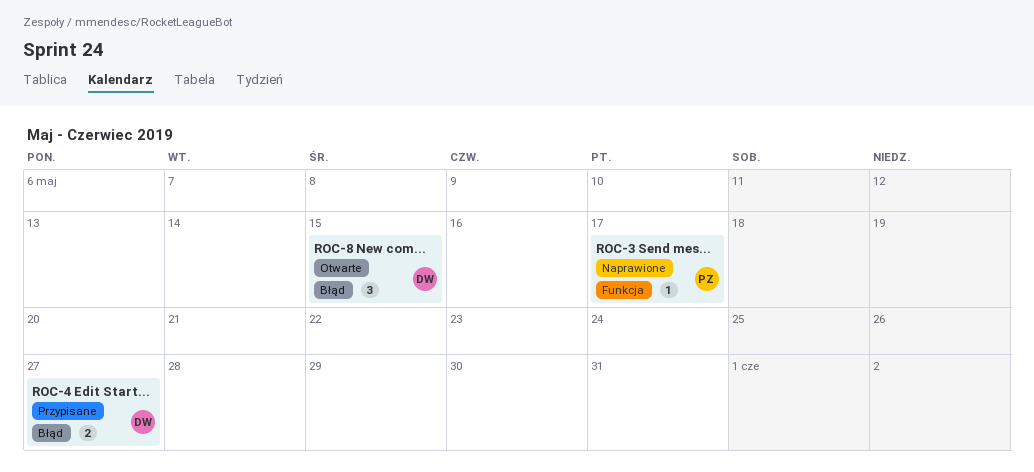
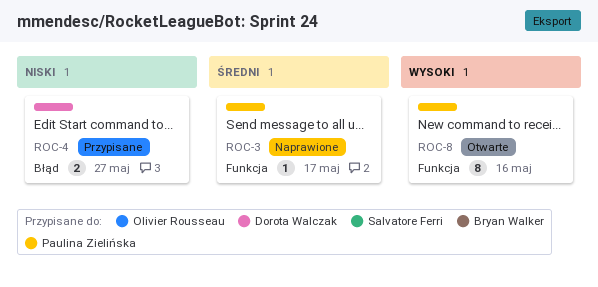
ROC-8, owner: Dorota Walczak -> Paulina Zielińska
ROC-8, label: Błąd -> Funkcja
ROC-8, estimate: 3 -> 8
ROC-8, due: May 15 -> May 16

